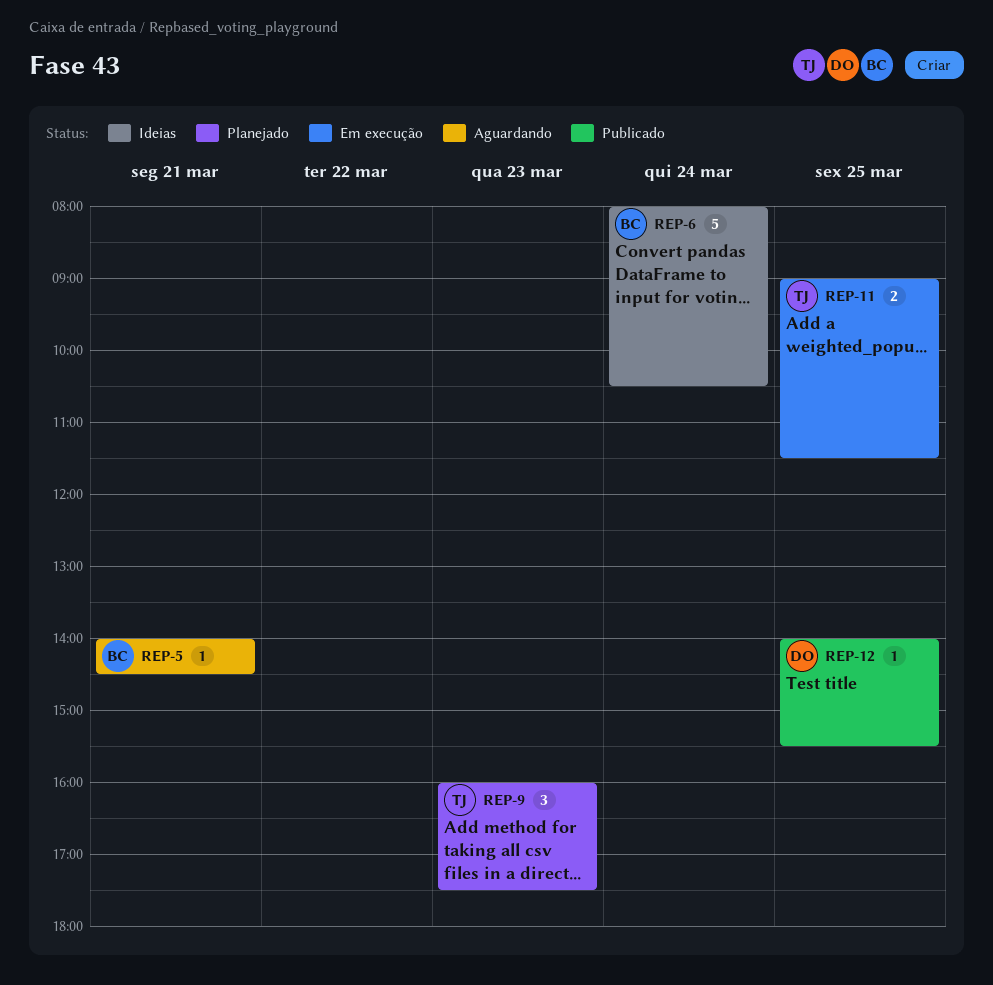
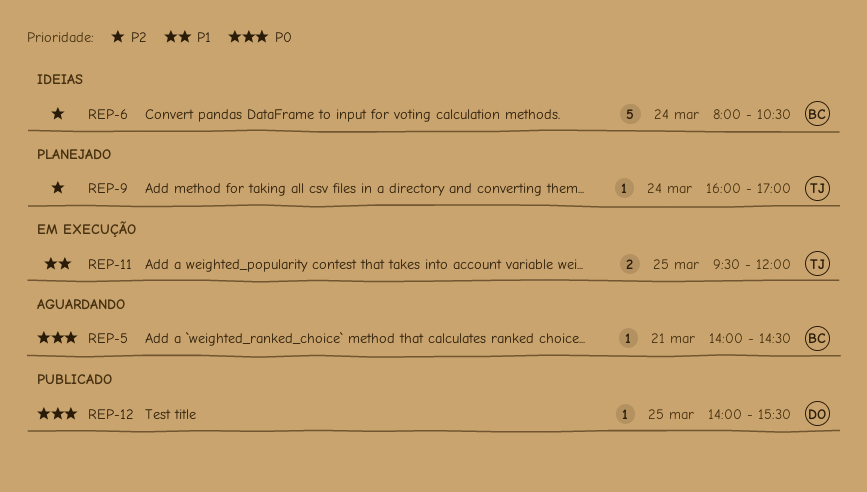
REP-9, estimate: 3 -> 1
REP-9, day: Mar 23 -> Mar 24
REP-9, ends: 17:30 -> 17:00
REP-11, begins: 09:00 -> 09:30
REP-11, ends: 11:30 -> 12:00

